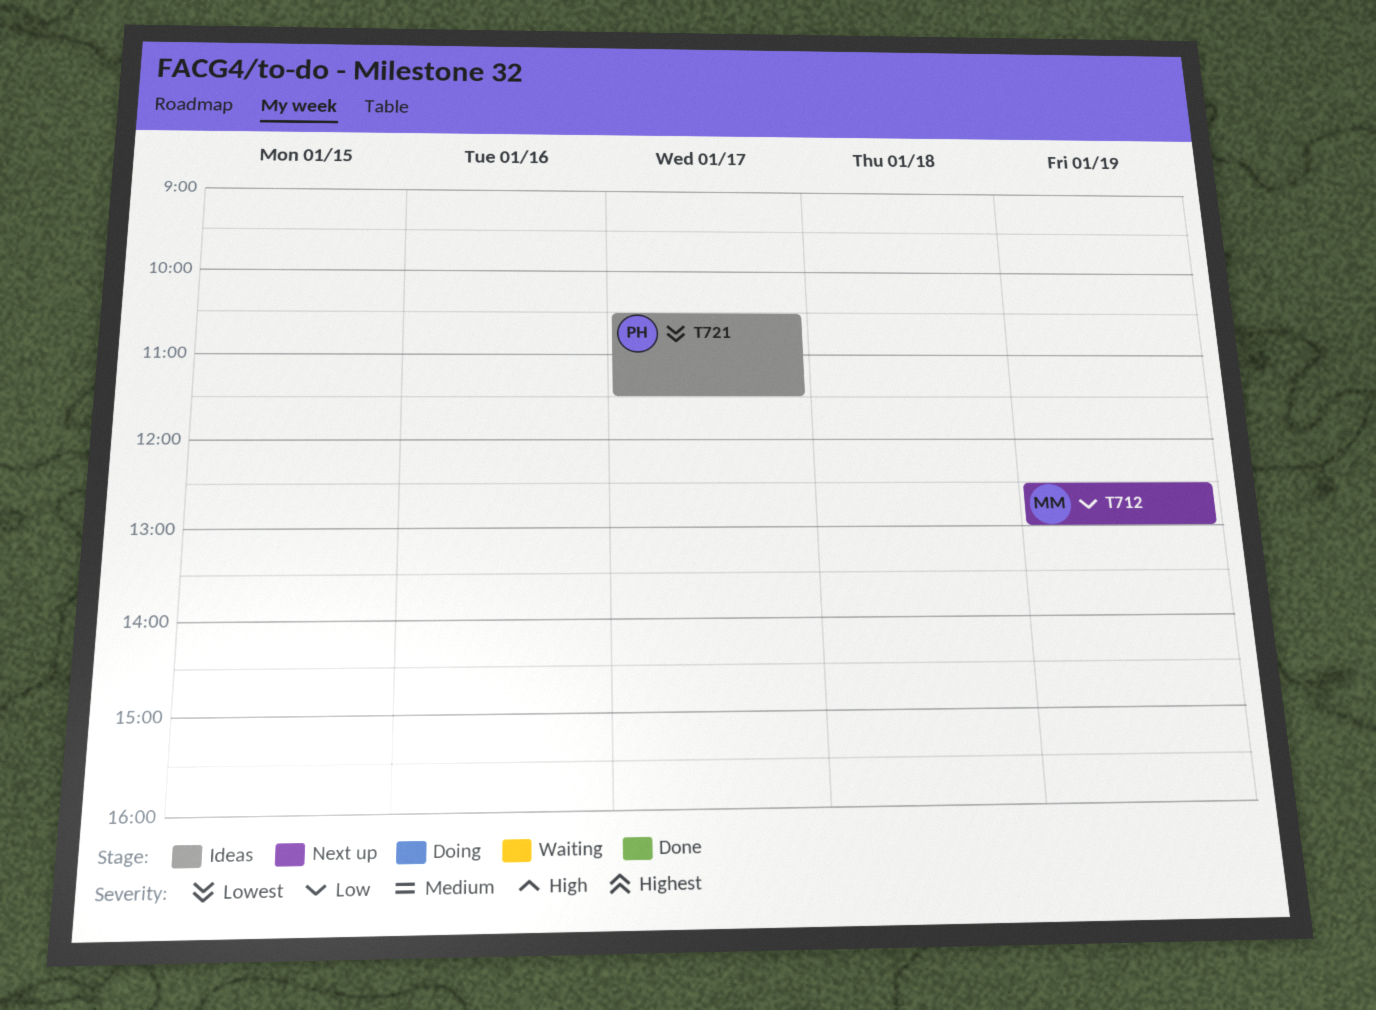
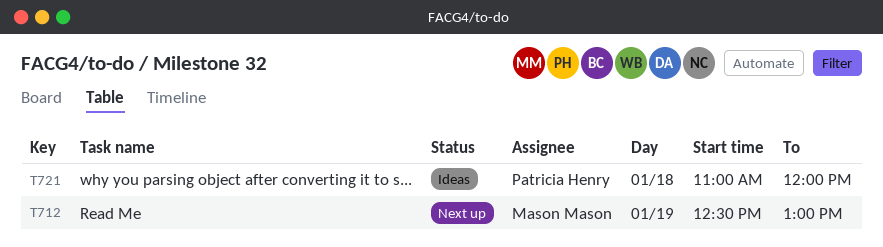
T721, day: Jan 17 -> Jan 18
T721, begins: 10:30 -> 11:00
T721, ends: 11:30 -> 12:00

